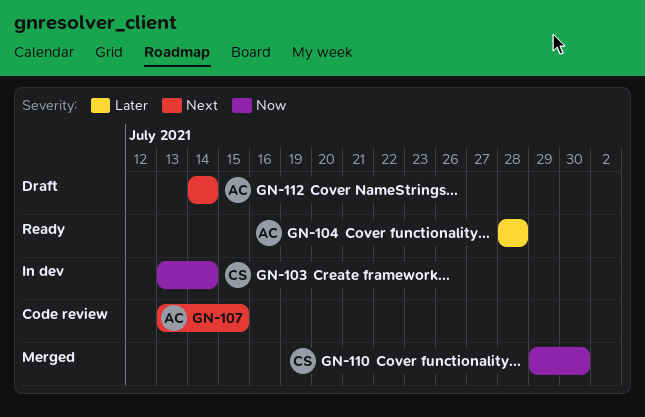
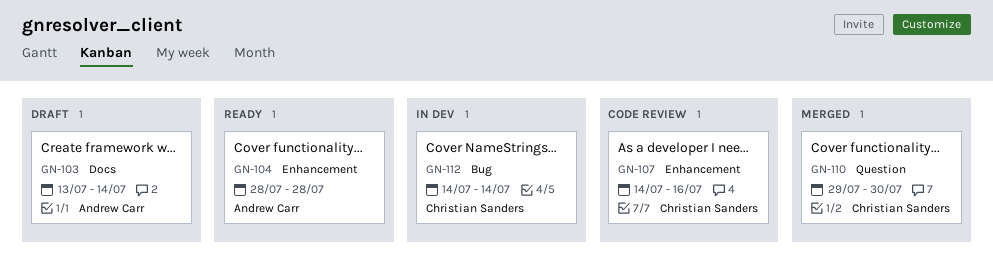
GN-103, status: In dev -> Draft
GN-103, owner: Christian Sanders -> Andrew Carr
GN-107, owner: Andrew Carr -> Christian Sanders
GN-107, start: Jul 13 -> Jul 14
GN-107, due: Jul 15 -> Jul 16
GN-112, status: Draft -> In dev
GN-112, owner: Andrew Carr -> Christian Sanders

